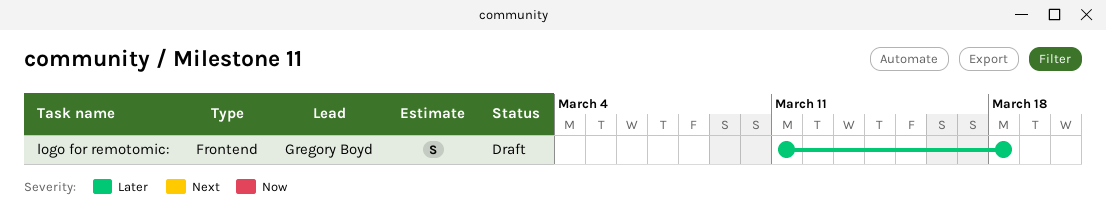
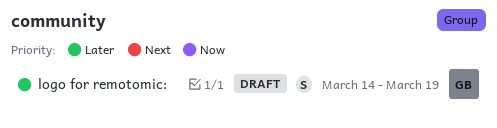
logo for remotomic:, start: Mar 11 -> Mar 14
logo for remotomic:, due: Mar 18 -> Mar 19

